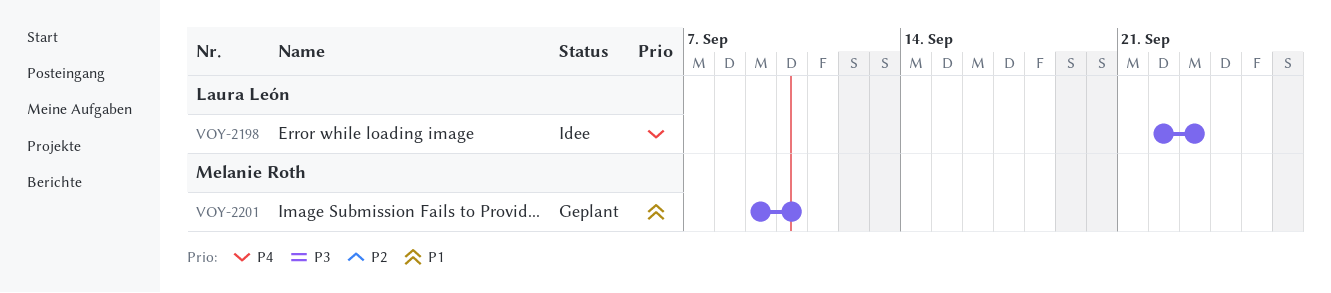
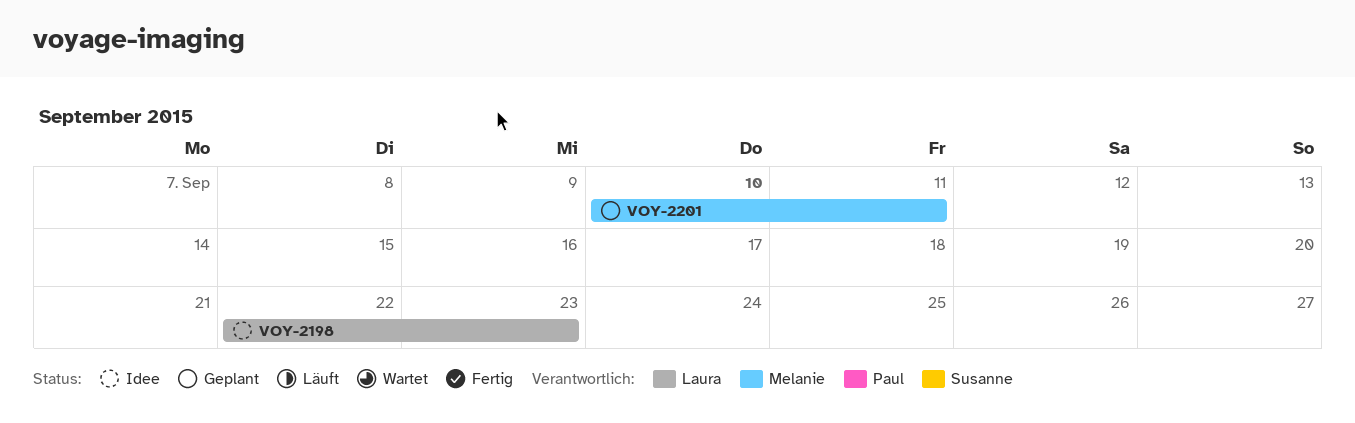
VOY-2201, start: Sep 9 -> Sep 10
VOY-2201, due: Sep 10 -> Sep 11

